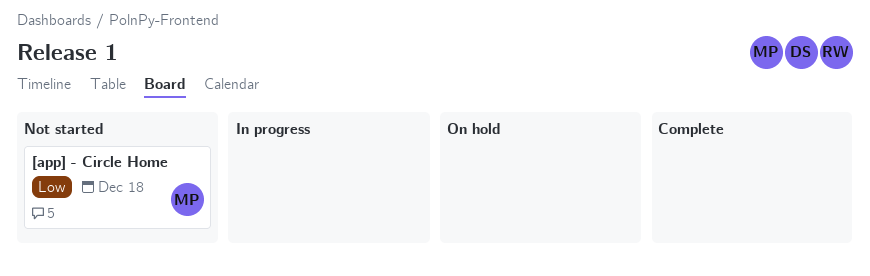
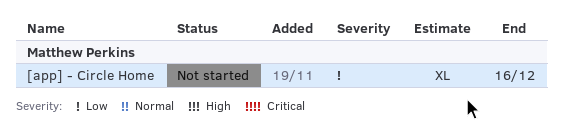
[app] - Circle Home, due: Dec 18 -> Dec 16

